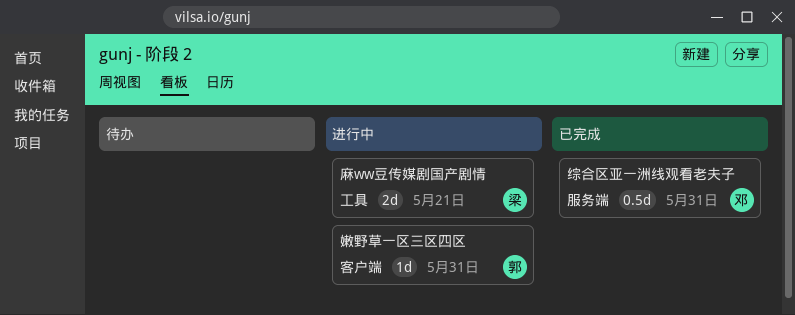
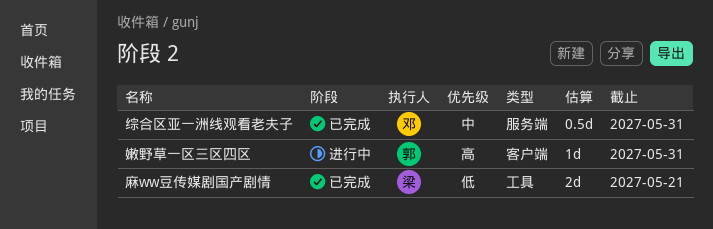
麻ww豆传媒剧国产剧情, status: 进行中 -> 已完成

